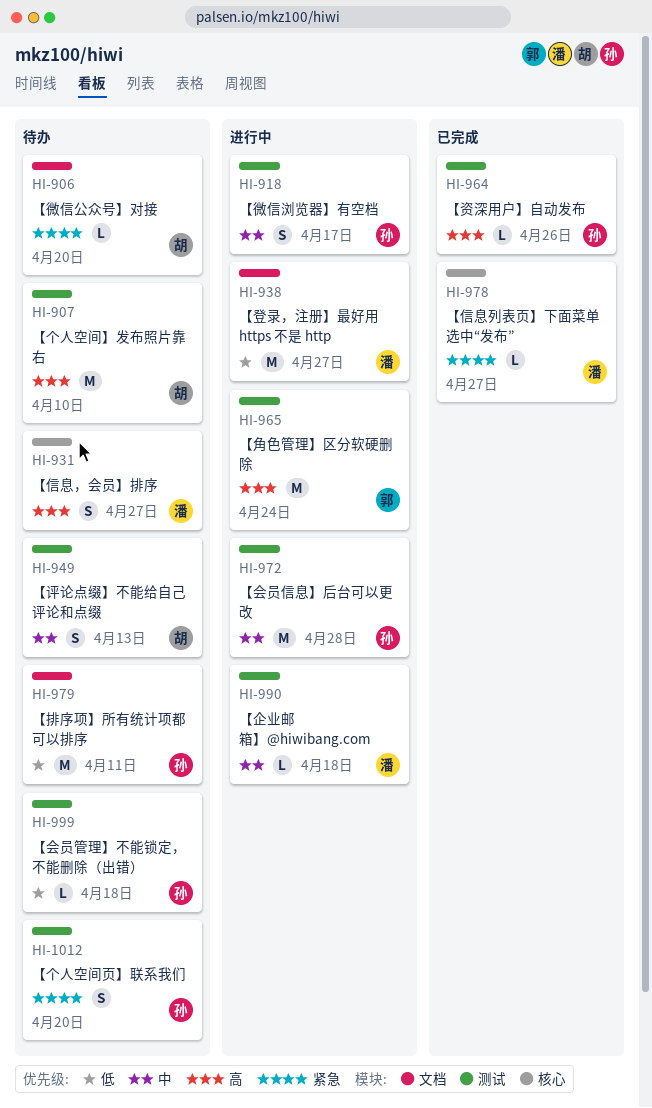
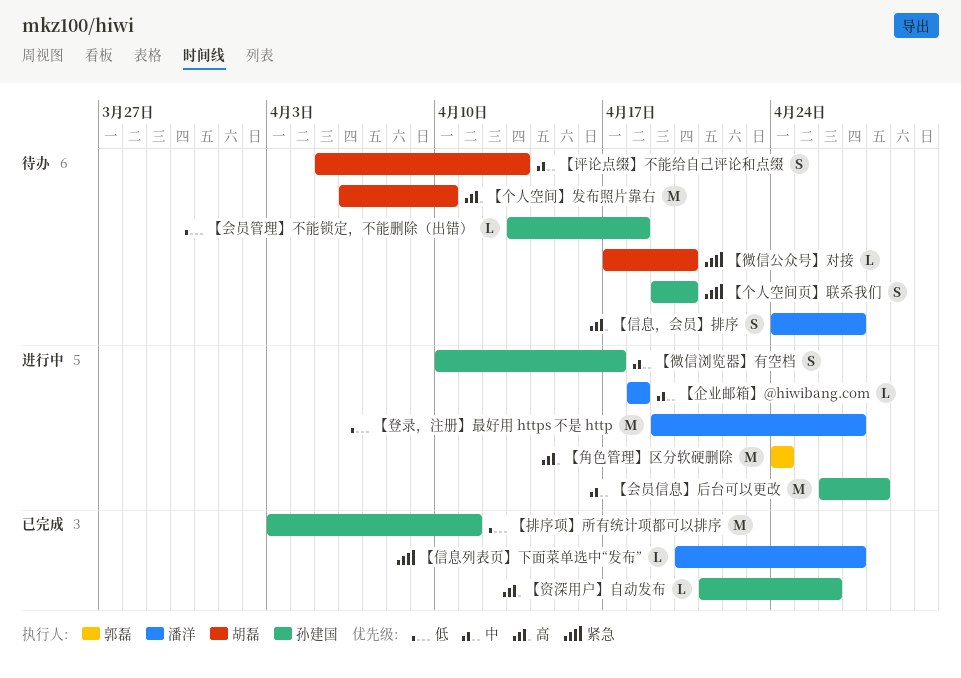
【排序项】所有统计项都可以排序, status: 待办 -> 已完成

